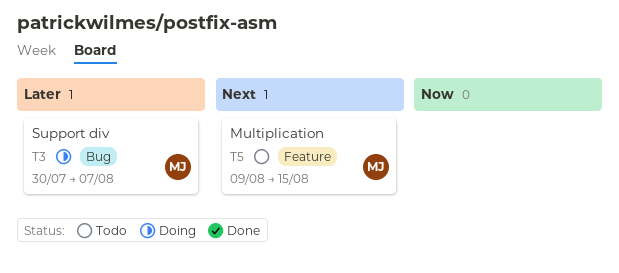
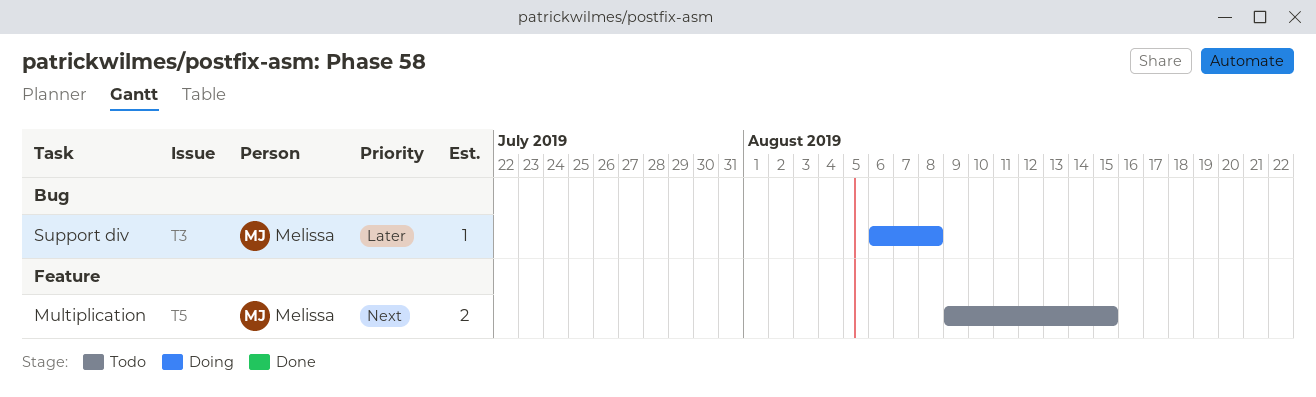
T3, start: Jul 30 -> Aug 6
T3, due: Aug 7 -> Aug 8

